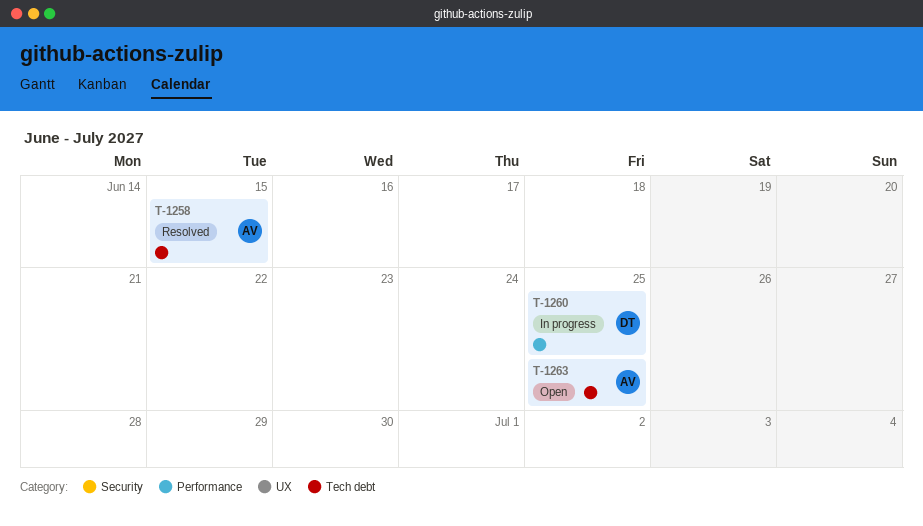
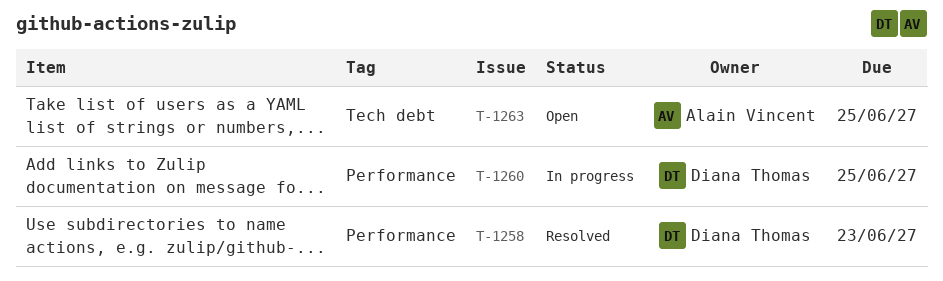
T-1258, owner: Alain Vincent -> Diana Thomas
T-1258, label: Tech debt -> Performance
T-1258, due: Jun 15 -> Jun 23

